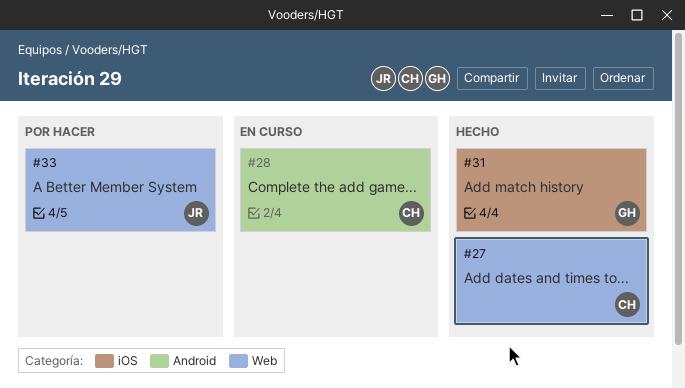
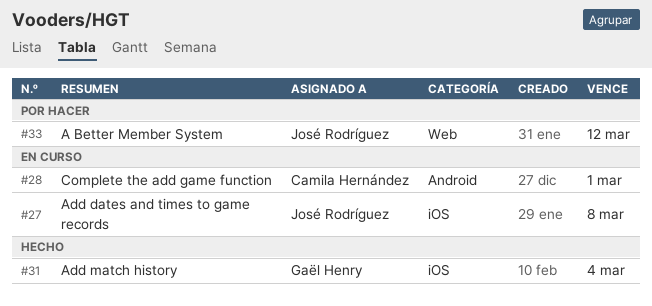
#27, status: Hecho -> En curso
#27, owner: Camila Hernández -> José Rodríguez
#27, label: Web -> iOS

